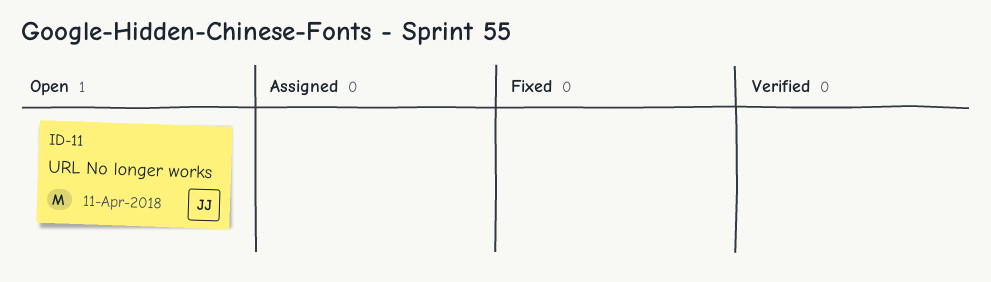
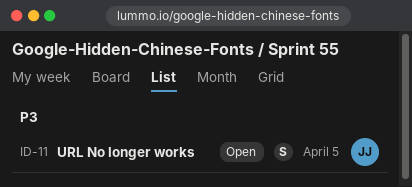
ID-11, estimate: M -> S
ID-11, due: Apr 11 -> Apr 5

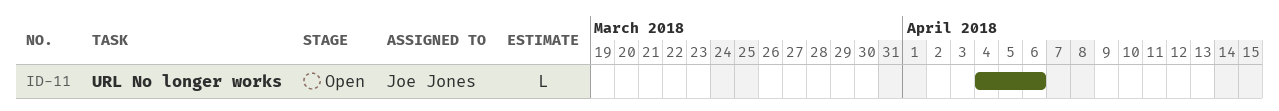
ID-11, estimate: S -> L
ID-11, due: Apr 5 -> Apr 6

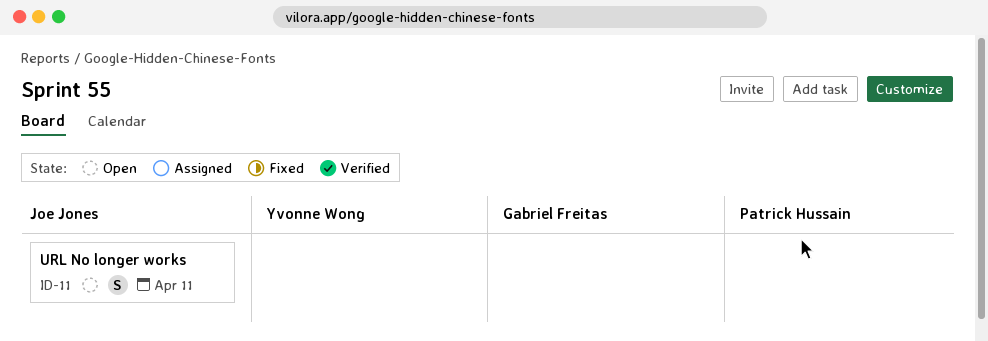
ID-11, estimate: L -> S
ID-11, due: Apr 6 -> Apr 11

